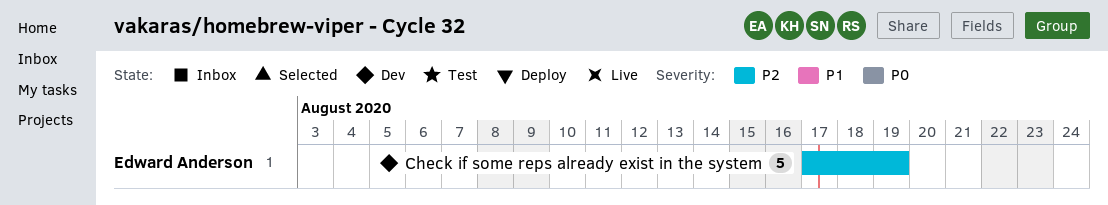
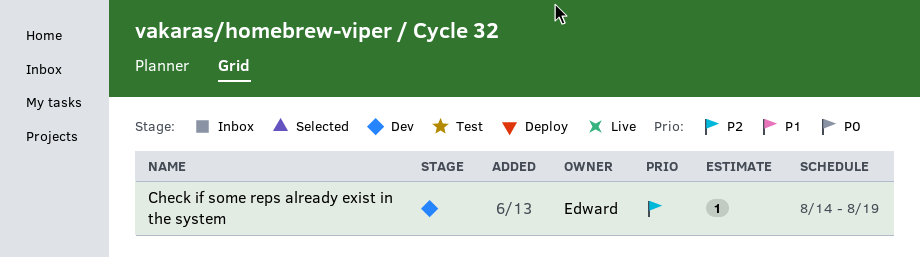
Check if some reps already exist in the system, estimate: 5 -> 1
Check if some reps already exist in the system, start: Aug 17 -> Aug 14

